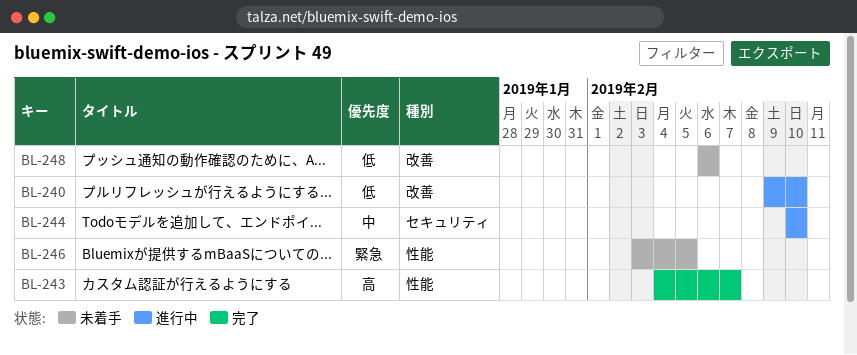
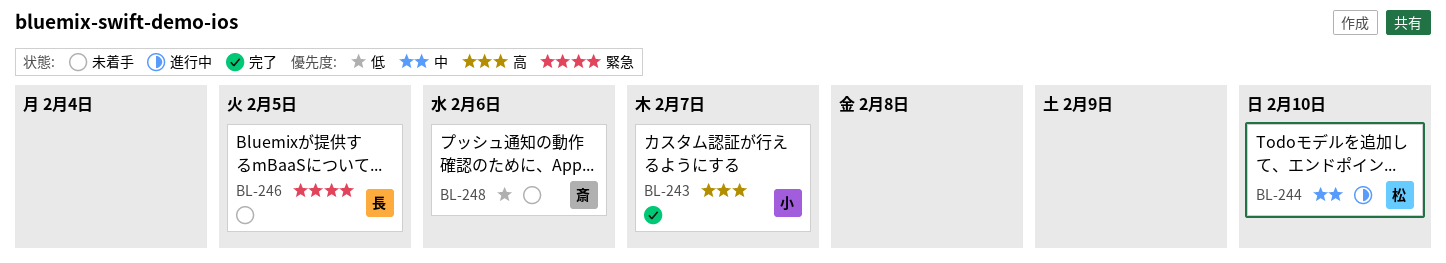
BL-240: present -> none

